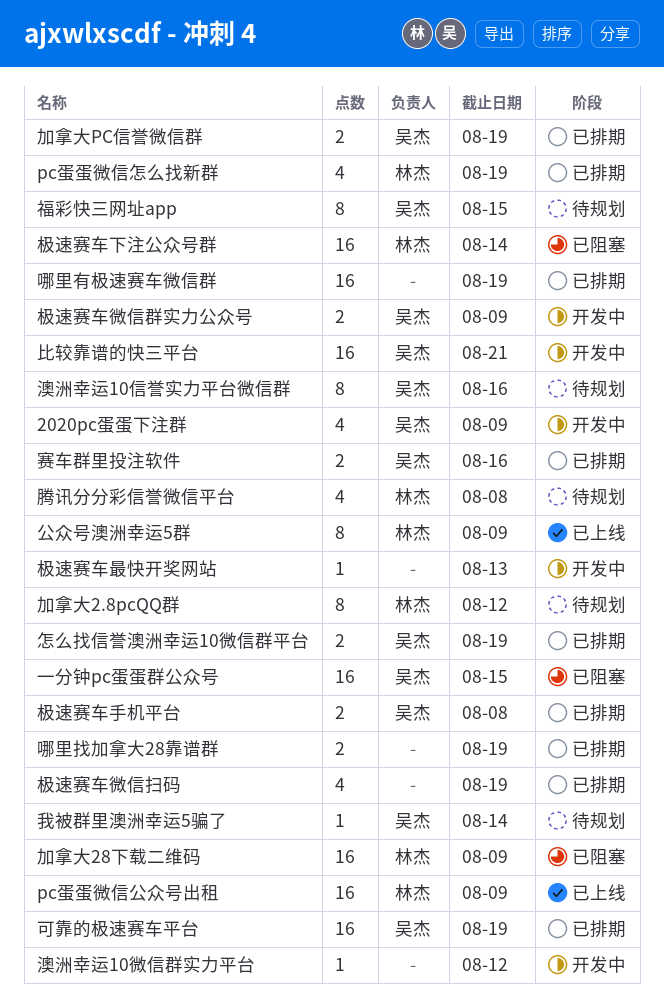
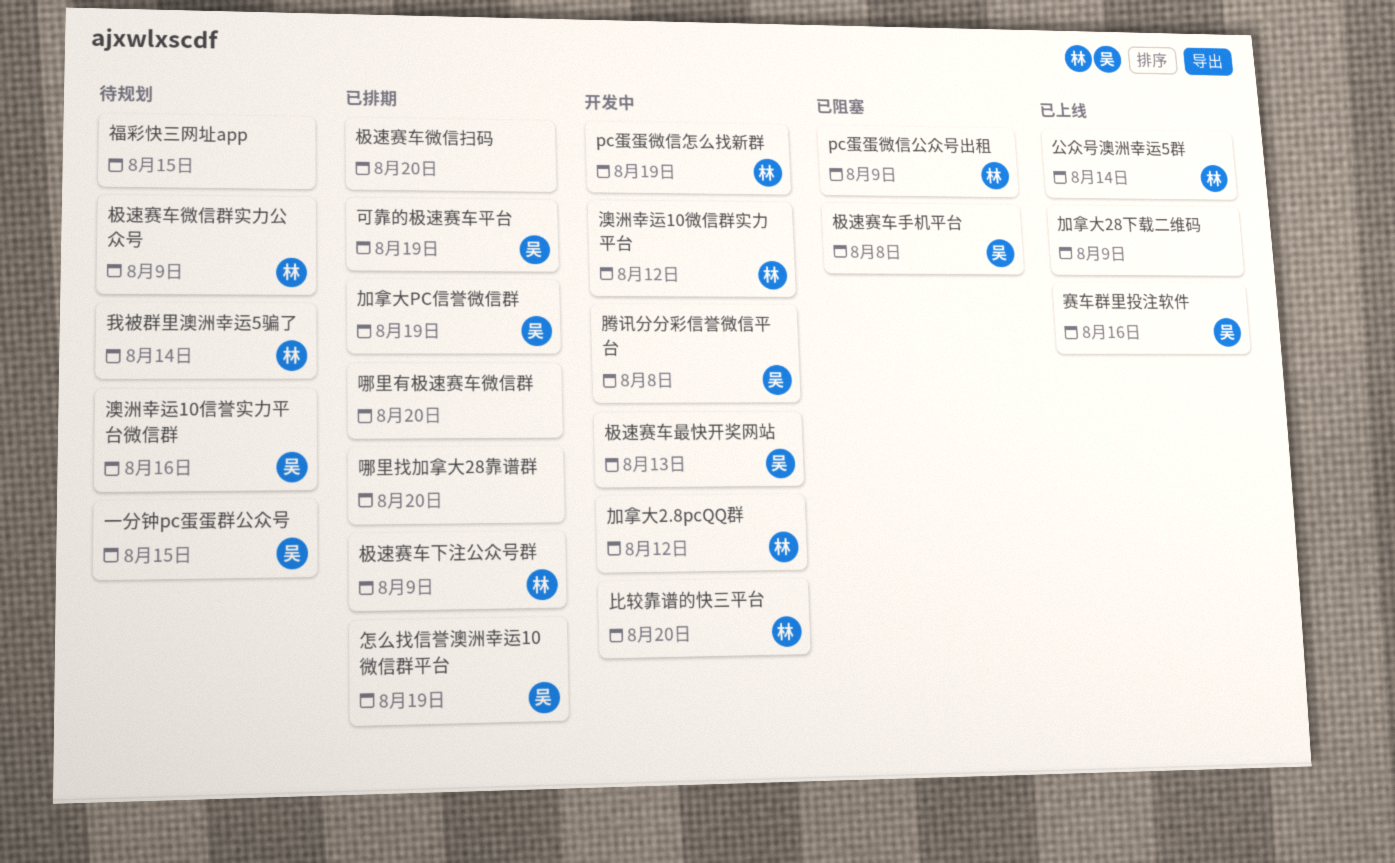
2020pc蛋蛋下注群: present -> none
pc蛋蛋微信公众号出租, status: 已上线 -> 已阻塞
pc蛋蛋微信怎么找新群, status: 已排期 -> 开发中
一分钟pc蛋蛋群公众号, status: 已阻塞 -> 待规划
公众号澳洲幸运5群, due: Aug 9 -> Aug 14
加拿大2.8pcQQ群, status: 待规划 -> 开发中
加拿大28下载二维码, status: 已阻塞 -> 已上线
加拿大28下载二维码, owner: 林杰 -> none
哪里找加拿大28靠谱群, due: Aug 19 -> Aug 20
哪里有极速赛车微信群, due: Aug 19 -> Aug 20
我被群里澳洲幸运5骗了, owner: 吴杰 -> 林杰
极速赛车下注公众号群, status: 已阻塞 -> 已排期
极速赛车下注公众号群, due: Aug 14 -> Aug 9
极速赛车微信扫码, due: Aug 19 -> Aug 20
极速赛车微信群实力公众号, status: 开发中 -> 待规划
极速赛车微信群实力公众号, owner: 吴杰 -> 林杰
极速赛车手机平台, status: 已排期 -> 已阻塞
极速赛车最快开奖网站, owner: none -> 吴杰
比较靠谱的快三平台, owner: 吴杰 -> 林杰
比较靠谱的快三平台, due: Aug 21 -> Aug 20
澳洲幸运10微信群实力平台, owner: none -> 林杰
福彩快三网址app, owner: 吴杰 -> none
腾讯分分彩信誉微信平台, status: 待规划 -> 开发中
腾讯分分彩信誉微信平台, owner: 林杰 -> 吴杰
赛车群里投注软件, status: 已排期 -> 已上线

